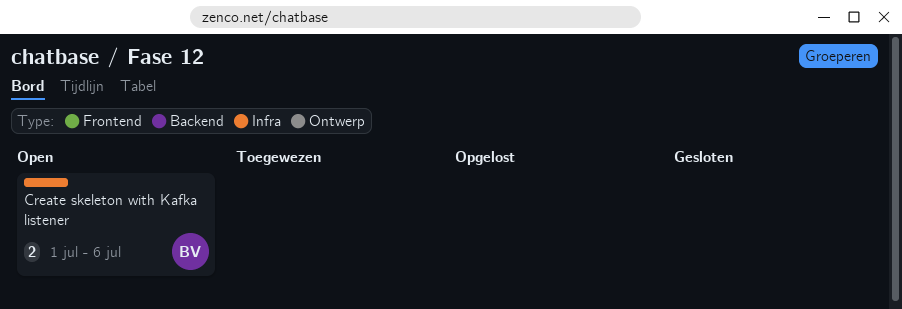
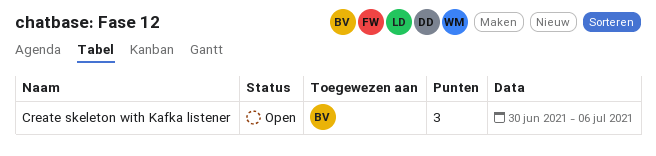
Create skeleton with Kafka listener, estimate: 2 -> 3
Create skeleton with Kafka listener, start: Jul 1 -> Jun 30

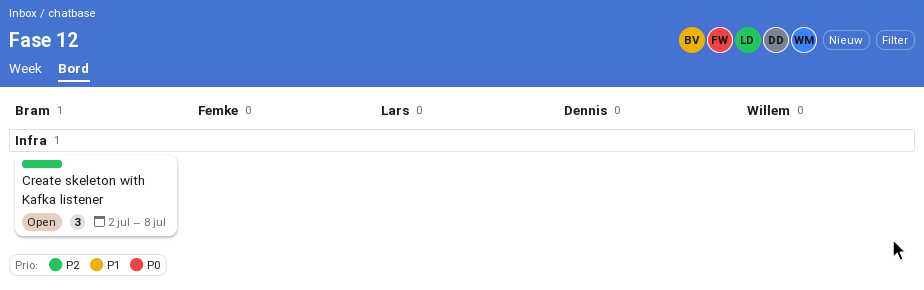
Create skeleton with Kafka listener, start: Jun 30 -> Jul 2
Create skeleton with Kafka listener, due: Jul 6 -> Jul 8

